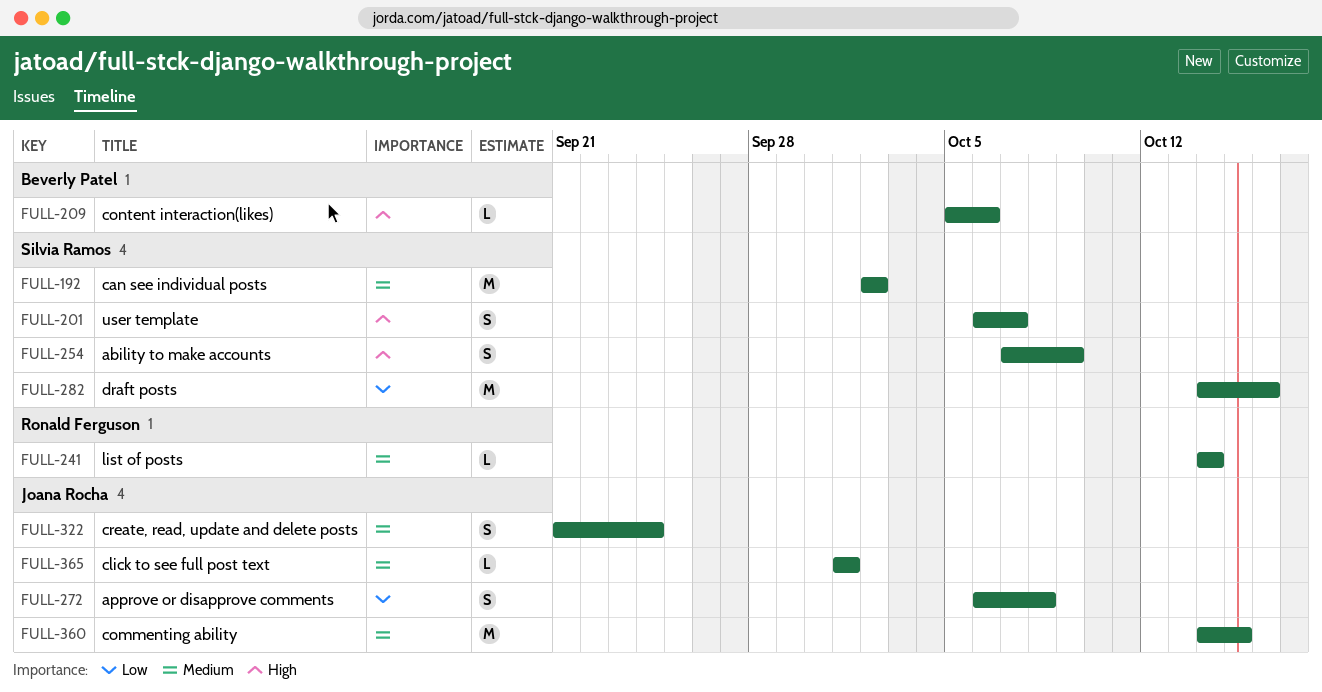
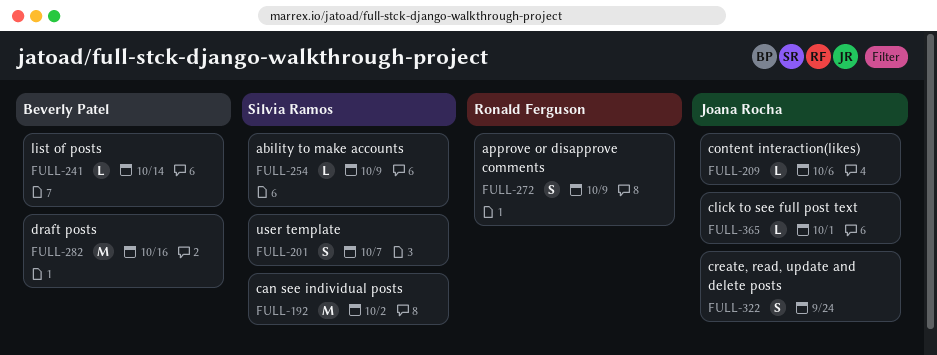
FULL-209, owner: Beverly Patel -> Joana Rocha
FULL-241, owner: Ronald Ferguson -> Beverly Patel
FULL-254, estimate: S -> L
FULL-272, owner: Joana Rocha -> Ronald Ferguson
FULL-272, due: Oct 8 -> Oct 9
FULL-282, owner: Silvia Ramos -> Beverly Patel
FULL-360: present -> none

